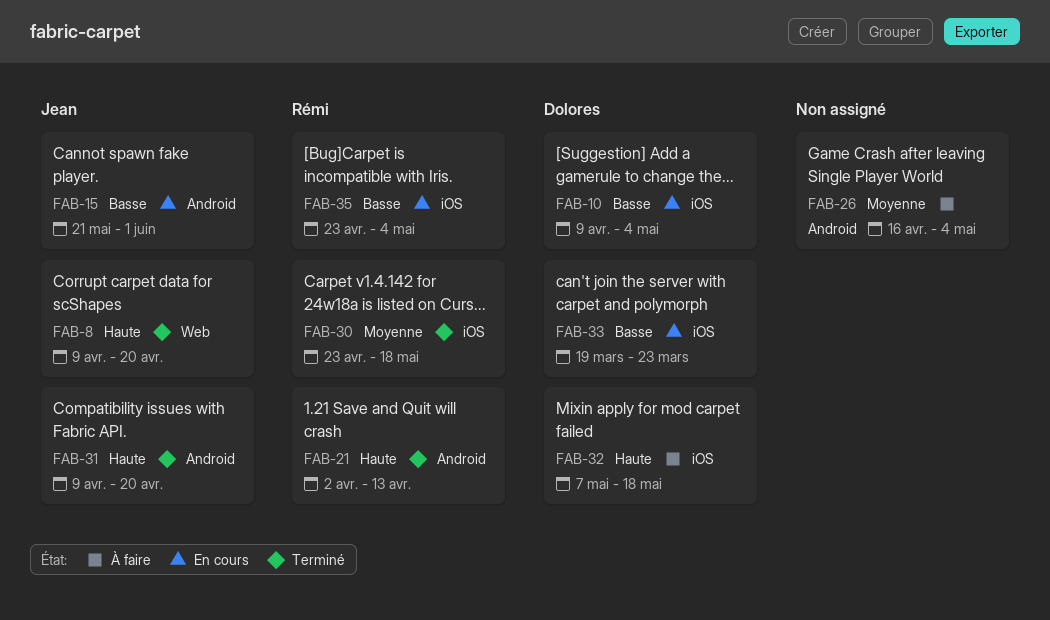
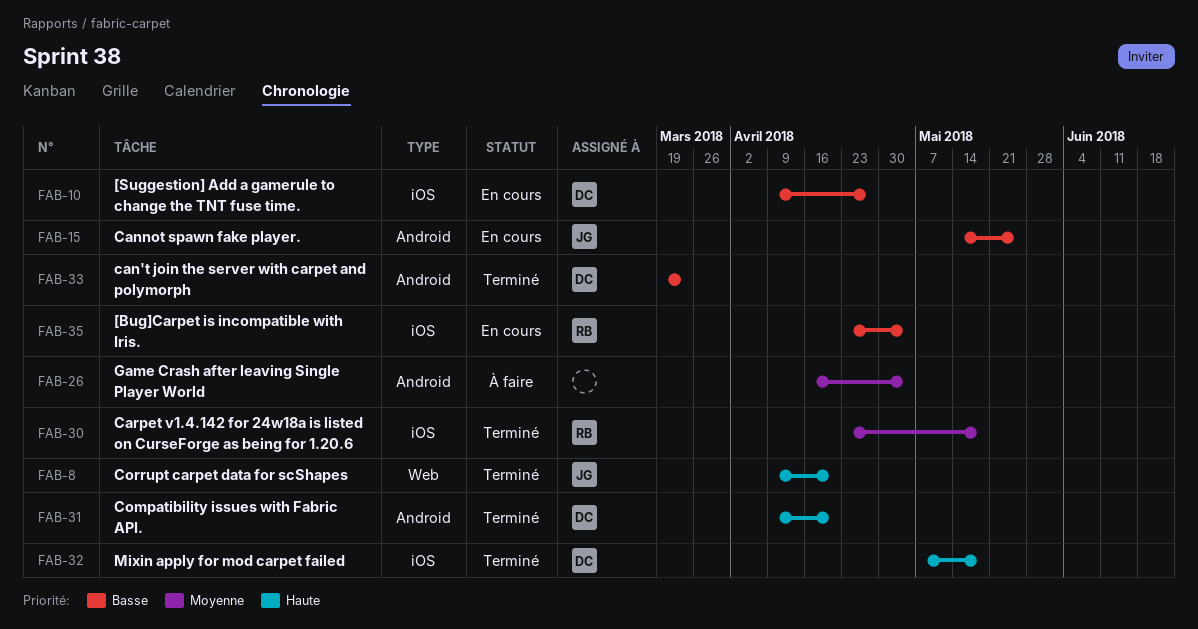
FAB-10, due: May 4 -> Apr 27
FAB-15, start: May 21 -> May 14
FAB-15, due: Jun 1 -> May 25
FAB-21: present -> none
FAB-31, owner: Jean -> Dolores
FAB-32, status: À faire -> Terminé
FAB-33, status: En cours -> Terminé
FAB-33, label: iOS -> Android

